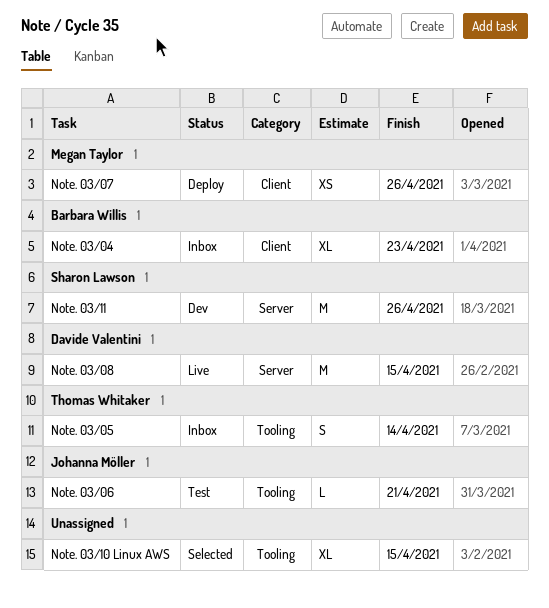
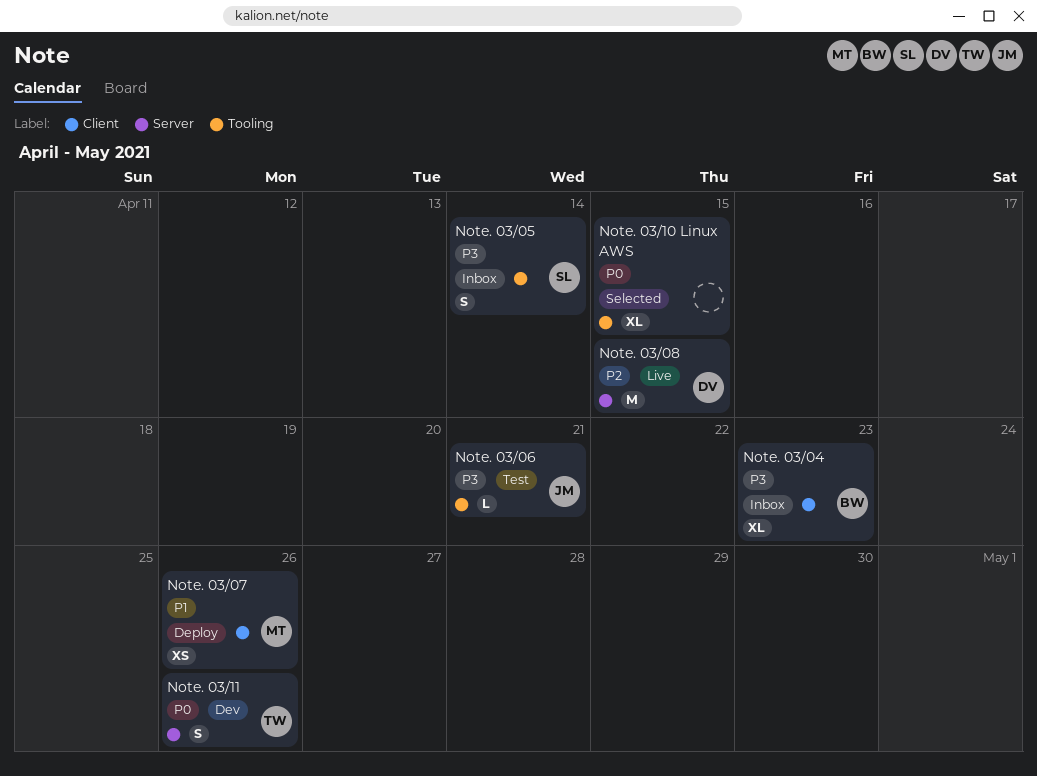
Note. 03/05, owner: Thomas Whitaker -> Sharon Lawson
Note. 03/11, owner: Sharon Lawson -> Thomas Whitaker
Note. 03/11, estimate: M -> S

